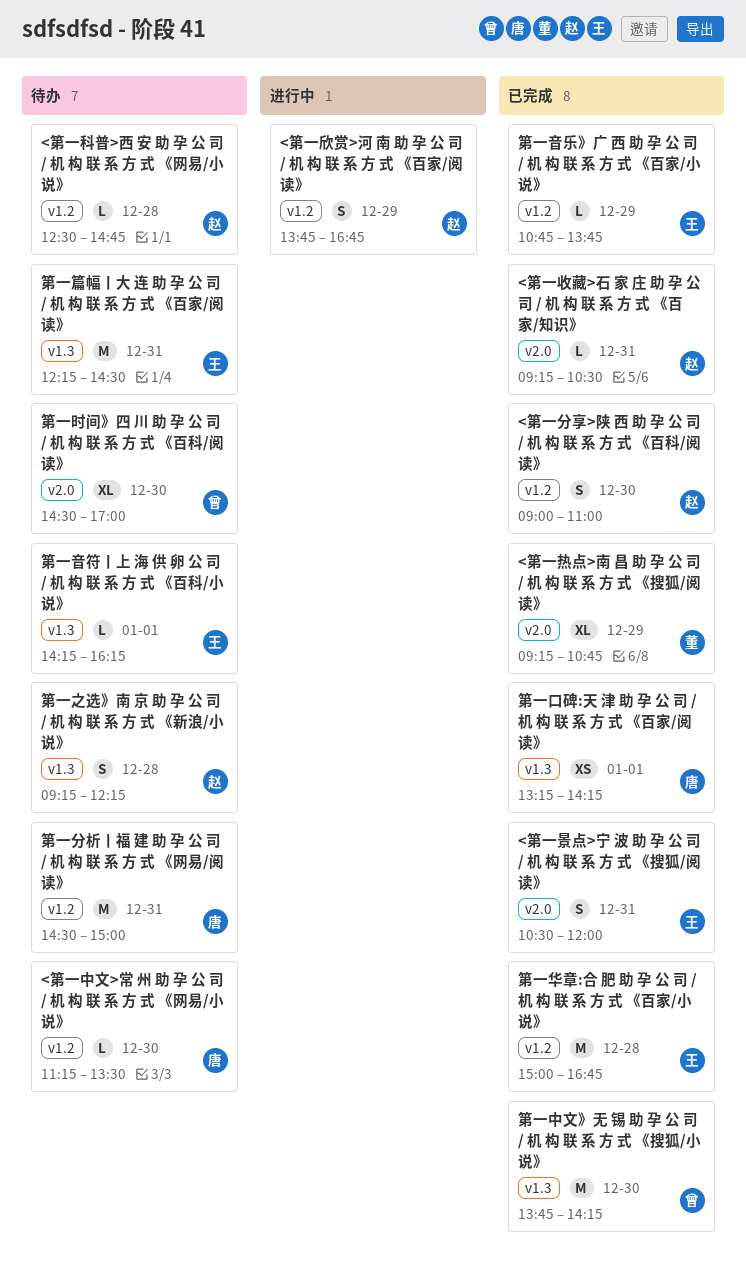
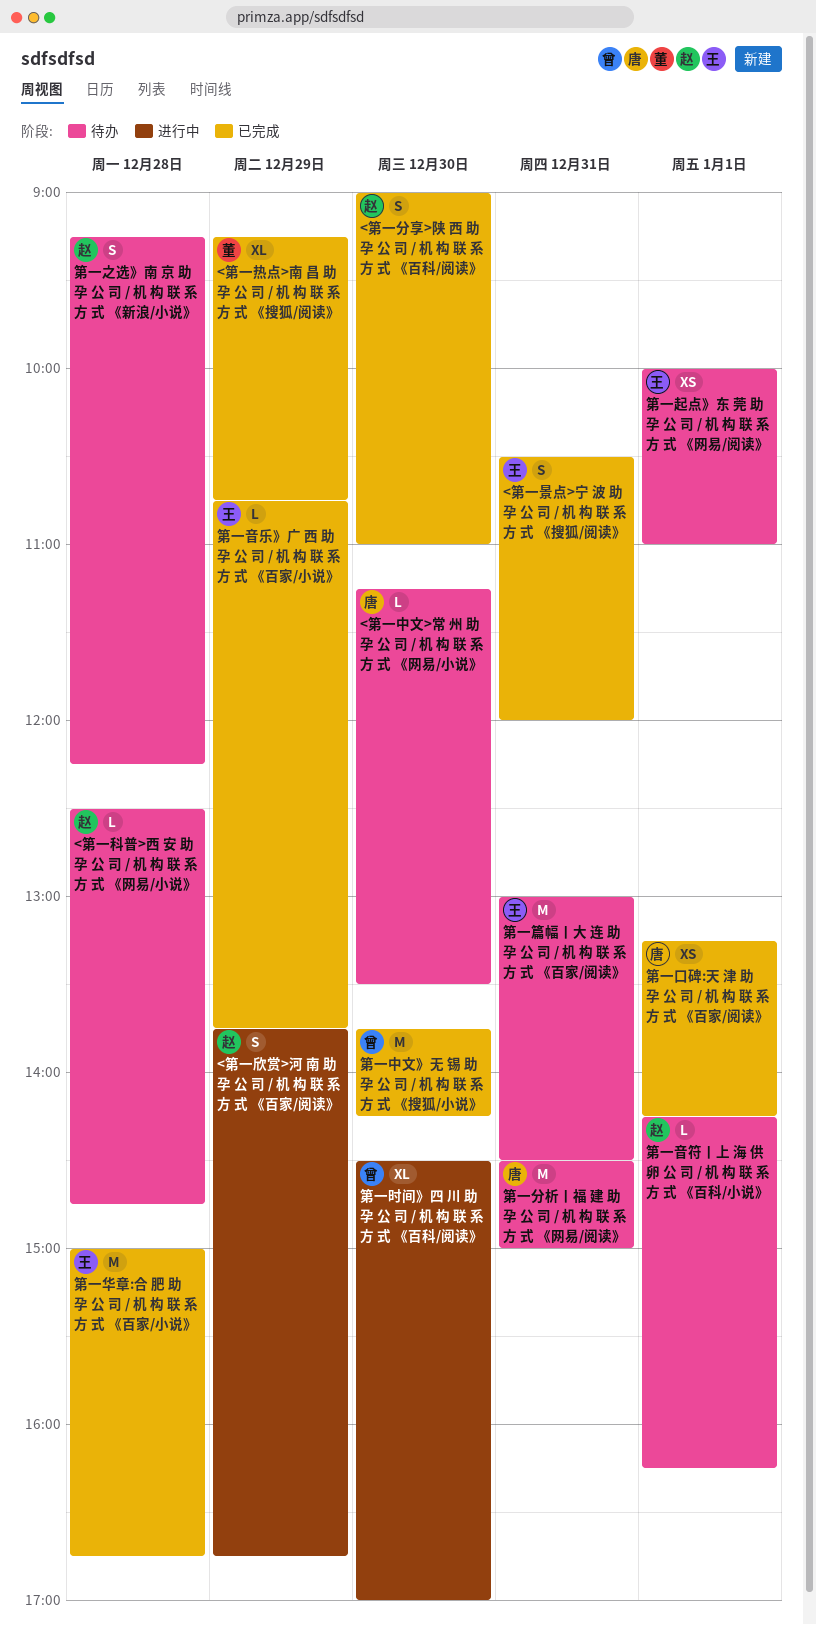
<第一收藏>石 家 庄 助 孕 公 司 / 机 构 联 系 方 式 《百家/知识》: present -> none
第一时间》四 川 助 孕 公 司 / 机 构 联 系 方 式 《百科/阅读》, status: 待办 -> 进行中
第一篇幅丨大 连 助 孕 公 司 / 机 构 联 系 方 式 《百家/阅读》, begins: 12:15 -> 13:00
第一起点》东 莞 助 孕 公 司 / 机 构 联 系 方 式 《网易/阅读》: none -> present
第一音符丨上 海 供 卵 公 司 / 机 构 联 系 方 式 《百科/小说》, owner: 王 -> 赵

